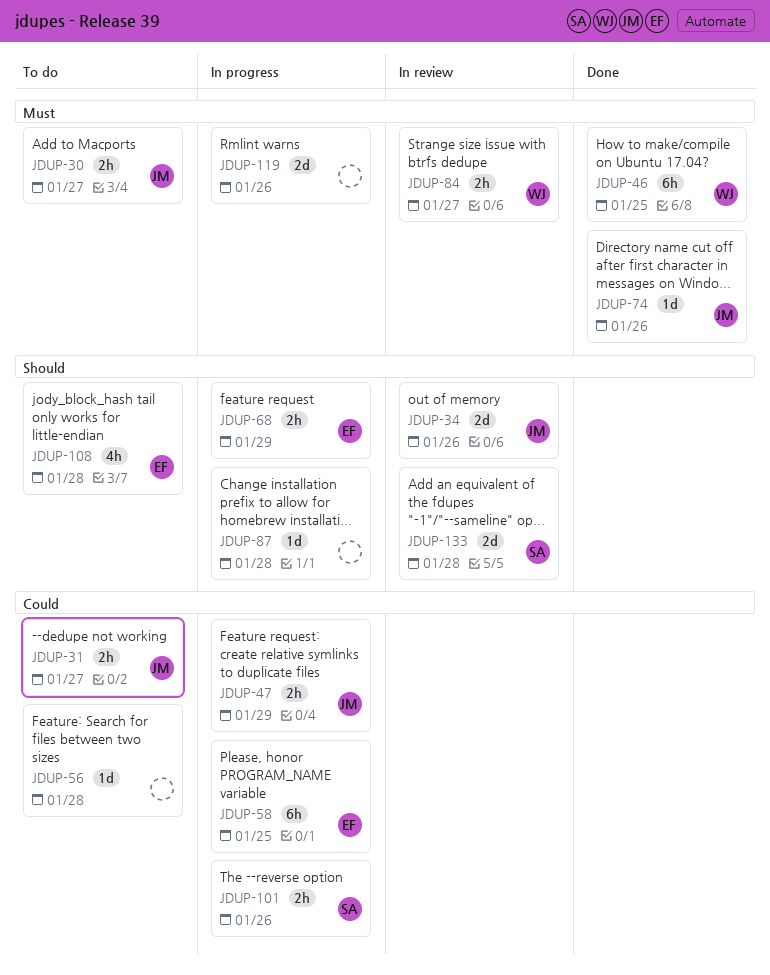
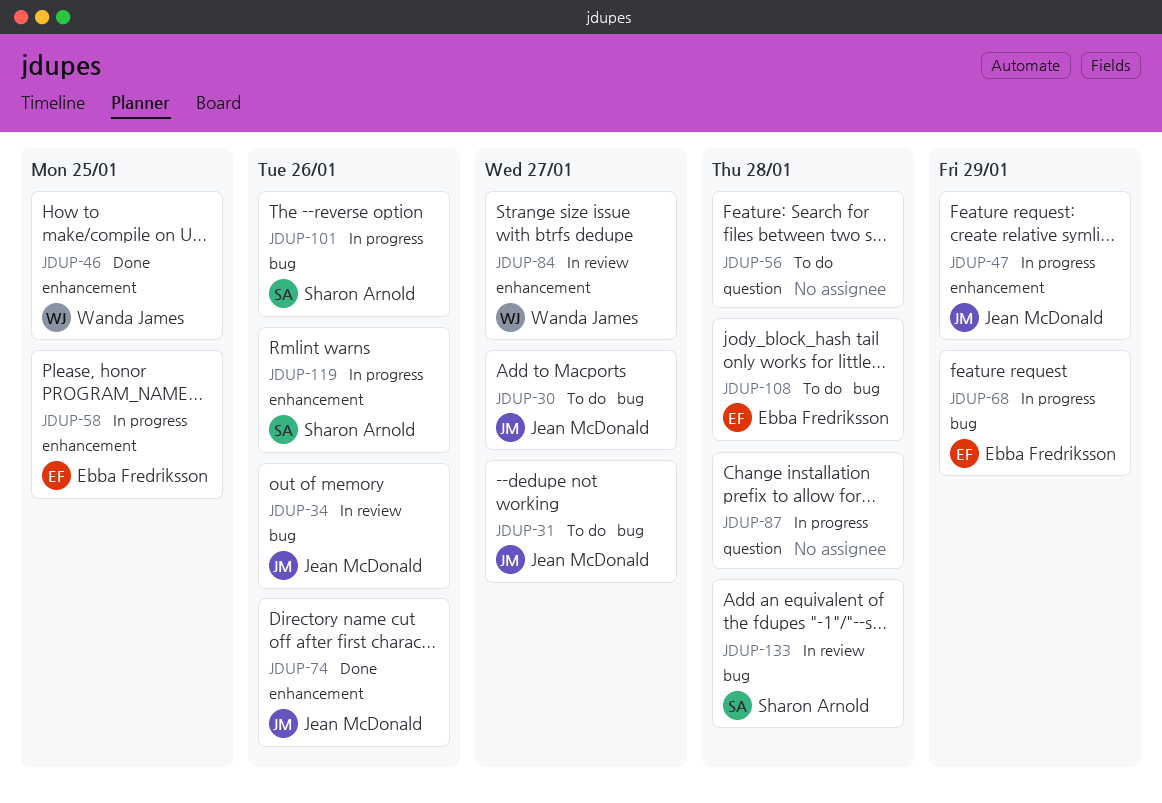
JDUP-119, owner: none -> Sharon Arnold

